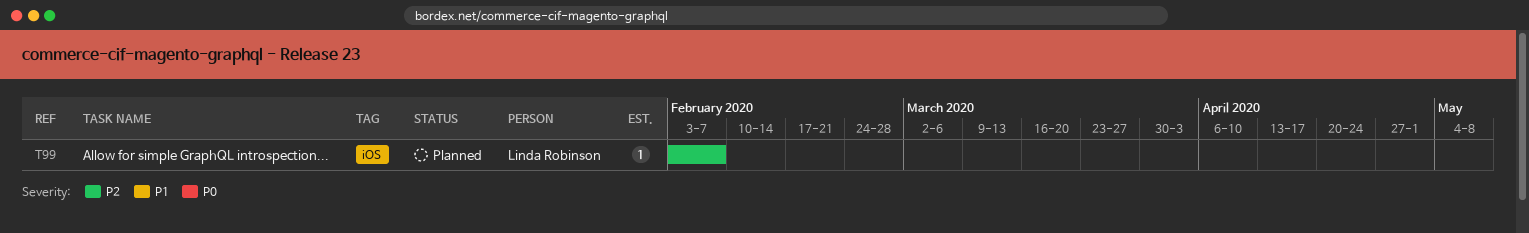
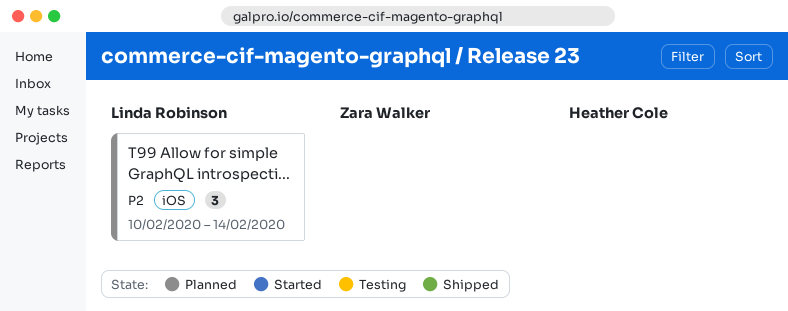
T99, estimate: 1 -> 3
T99, start: Feb 3 -> Feb 10
T99, due: Feb 7 -> Feb 14

